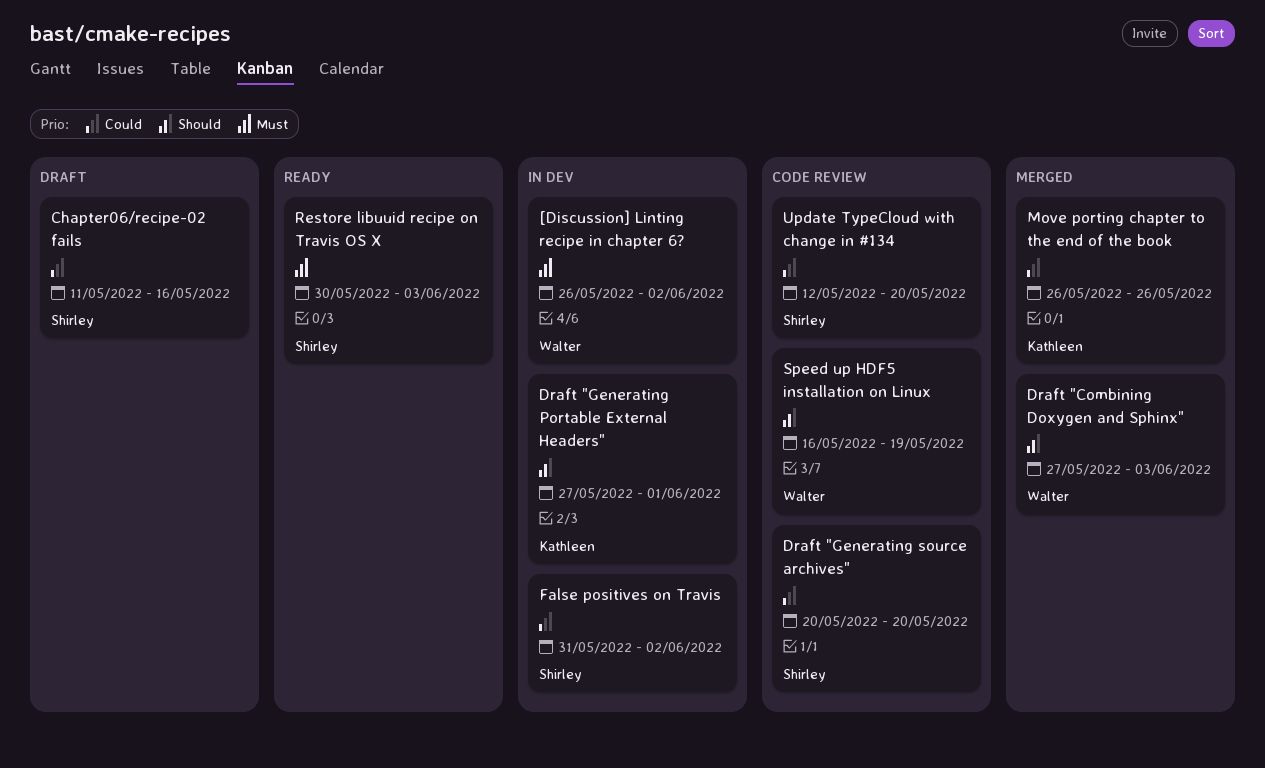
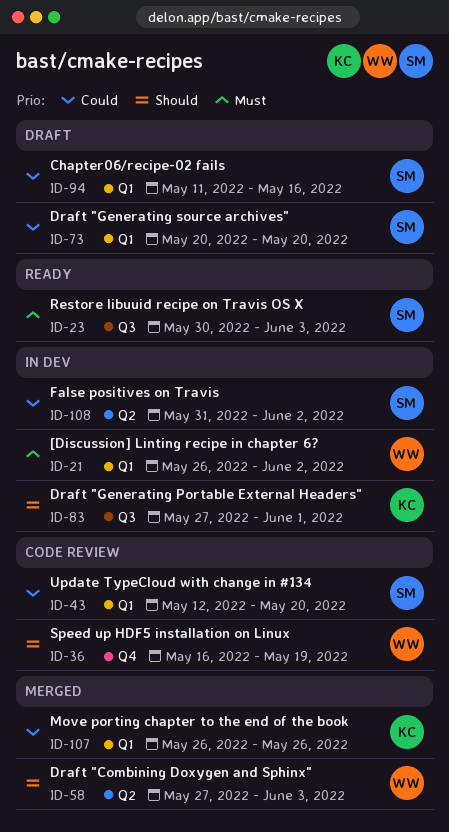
Draft "Generating source archives", status: Code review -> Draft

